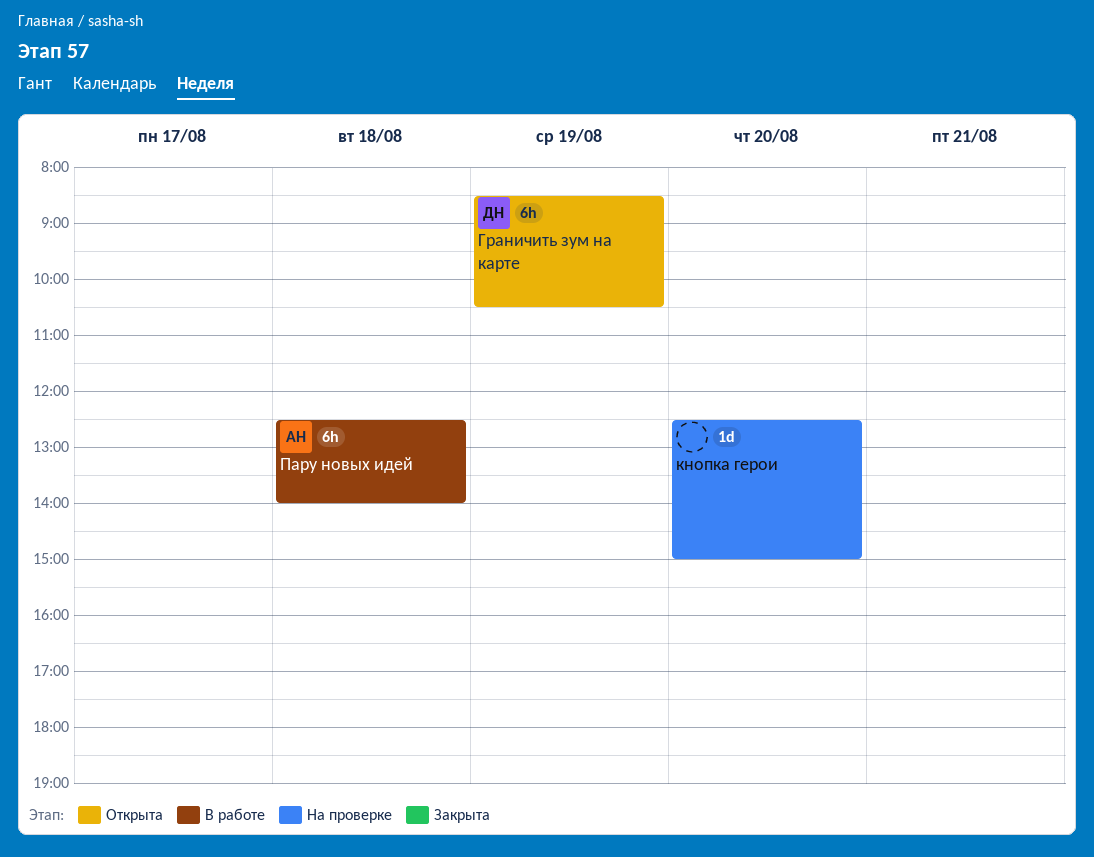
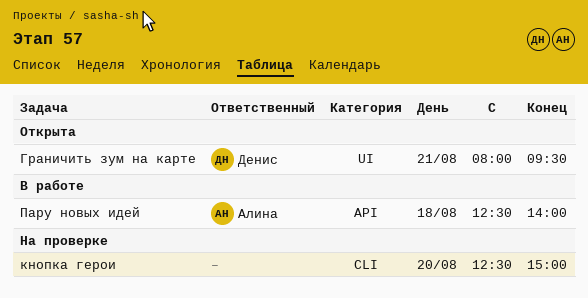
Граничить зум на карте, day: Aug 19 -> Aug 21
Граничить зум на карте, begins: 08:30 -> 08:00
Граничить зум на карте, ends: 10:30 -> 09:30

